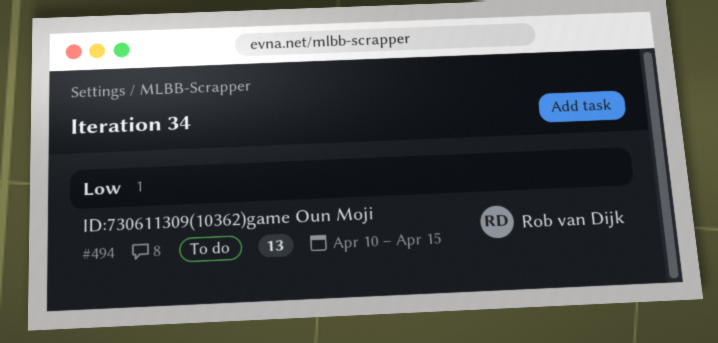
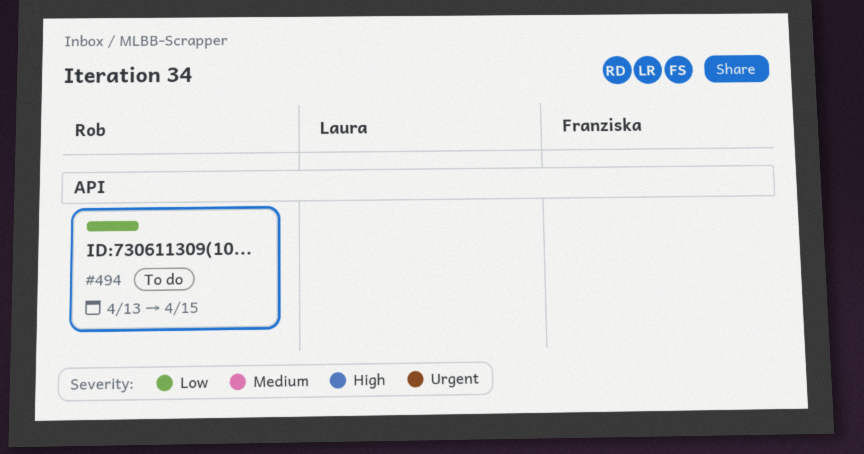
#494, start: Apr 10 -> Apr 13

